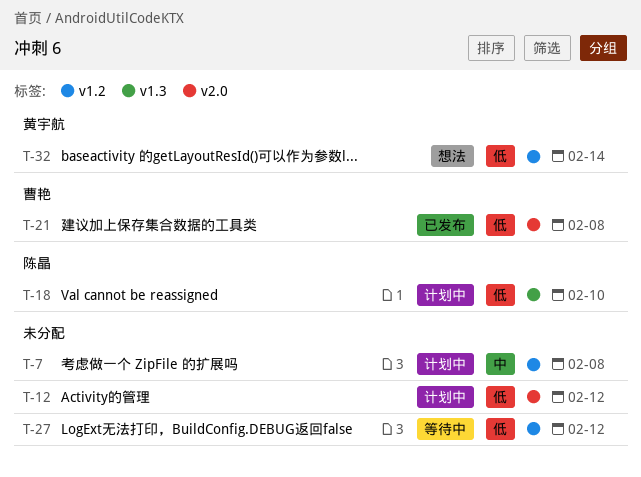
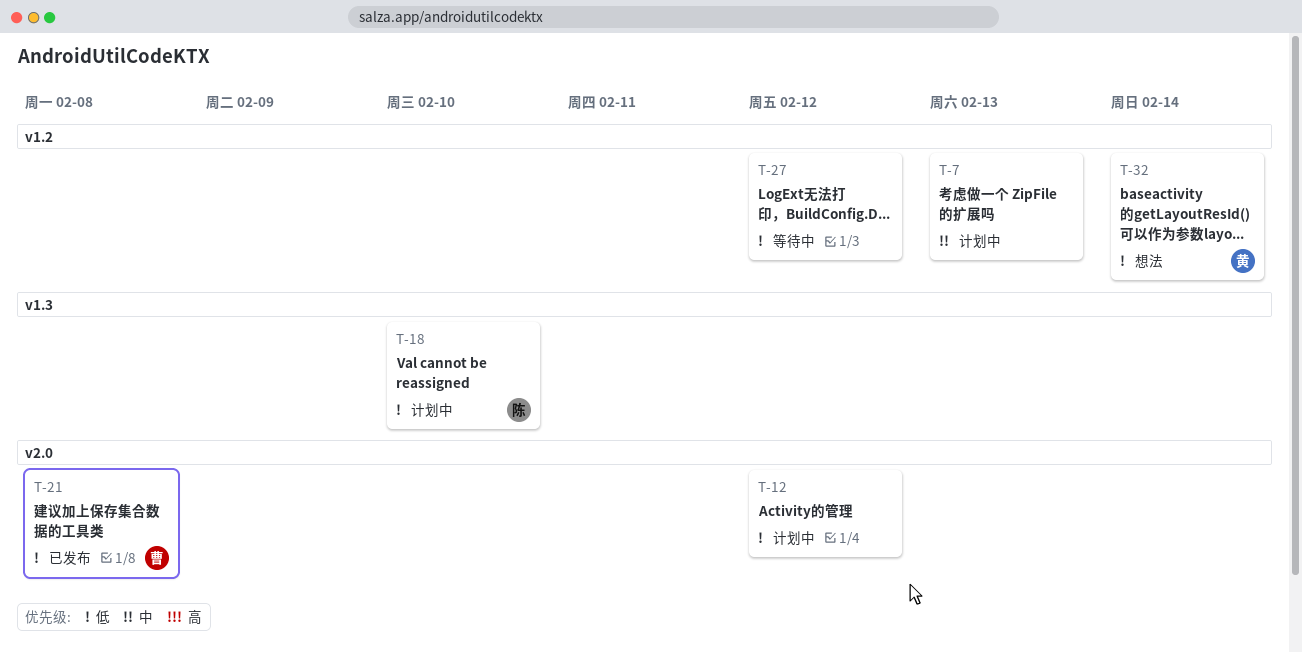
T-7, due: Feb 8 -> Feb 13

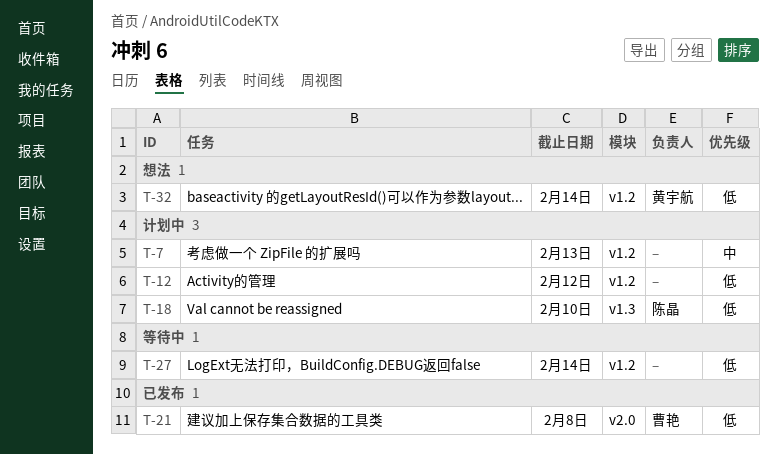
T-12, label: v2.0 -> v1.2
T-27, due: Feb 12 -> Feb 14

